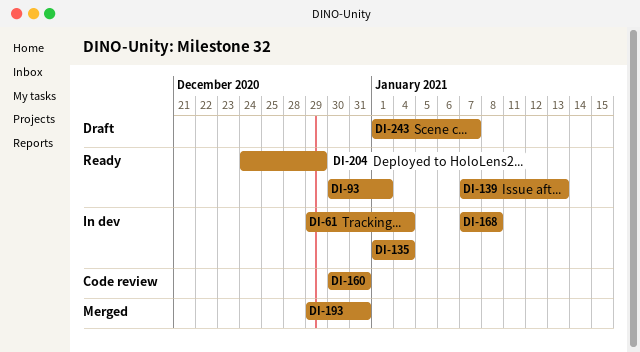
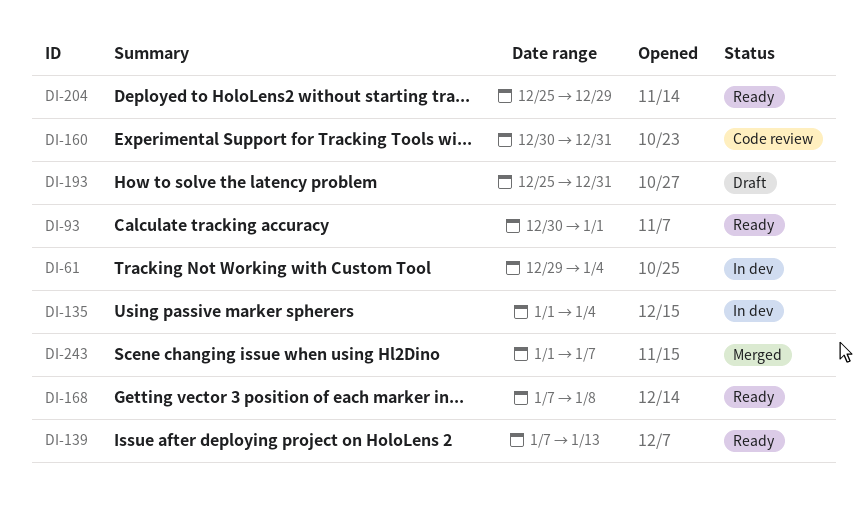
DI-168, status: In dev -> Ready
DI-193, status: Merged -> Draft
DI-193, start: Dec 29 -> Dec 25
DI-204, start: Dec 24 -> Dec 25
DI-243, status: Draft -> Merged

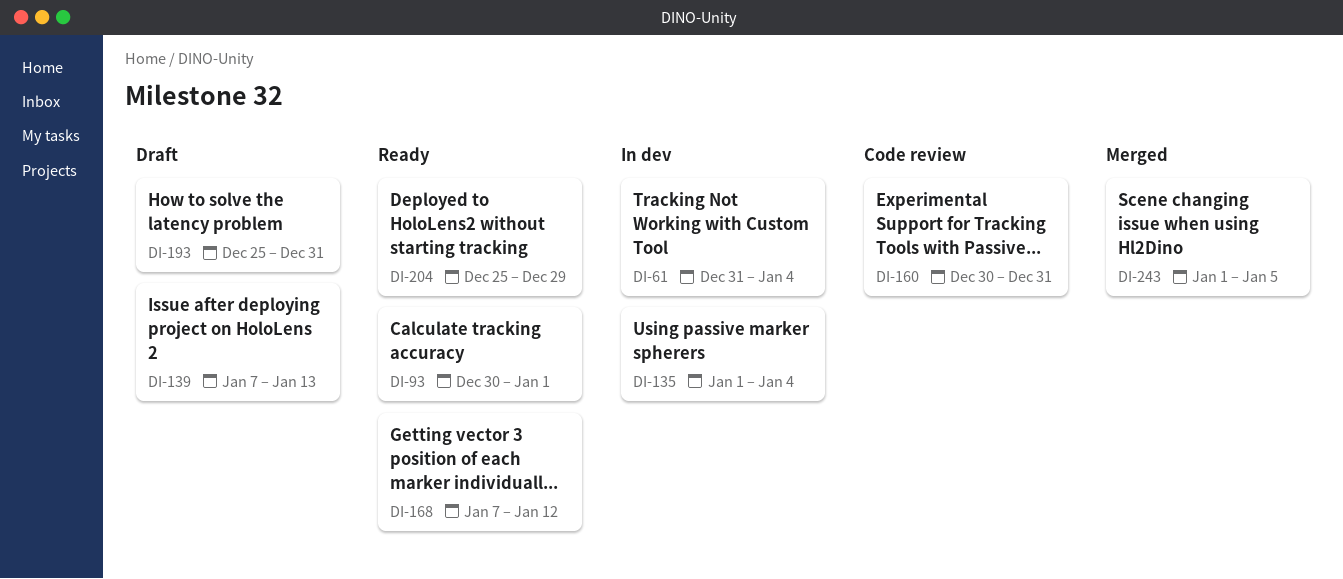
DI-61, start: Dec 29 -> Dec 31
DI-139, status: Ready -> Draft
DI-168, due: Jan 8 -> Jan 12
DI-243, due: Jan 7 -> Jan 5

